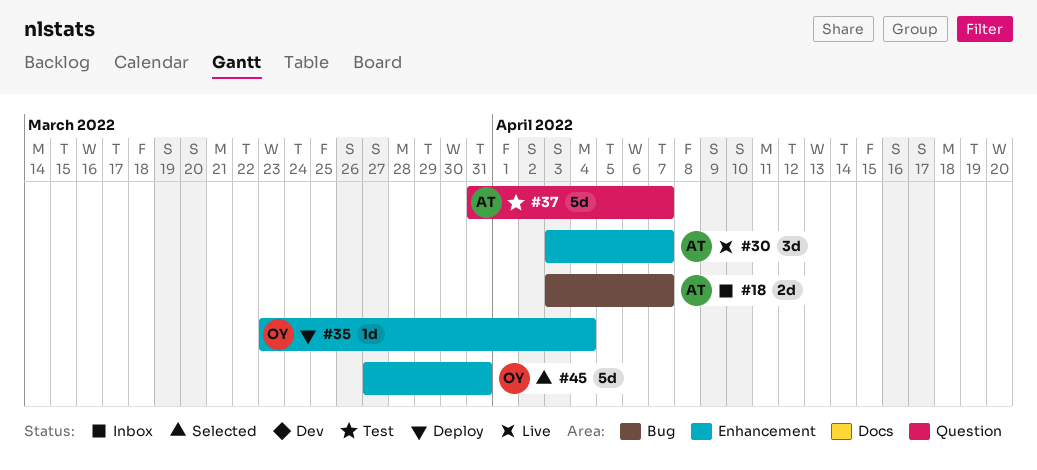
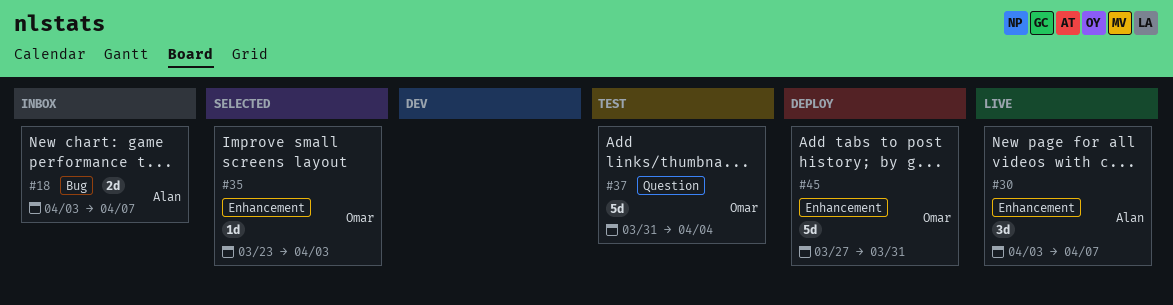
#35, status: Deploy -> Selected
#35, due: Apr 4 -> Apr 3
#37, owner: Alan -> Omar
#37, due: Apr 7 -> Apr 4
#45, status: Selected -> Deploy

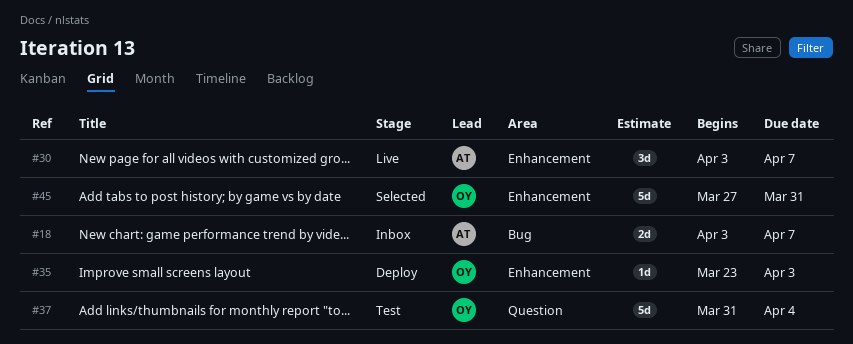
#35, status: Selected -> Deploy
#45, status: Deploy -> Selected

